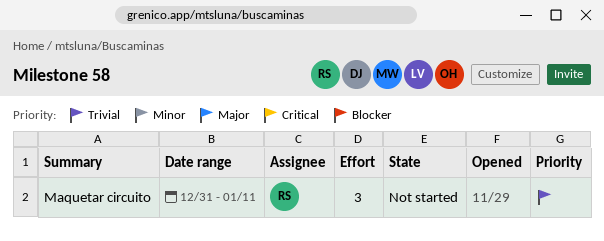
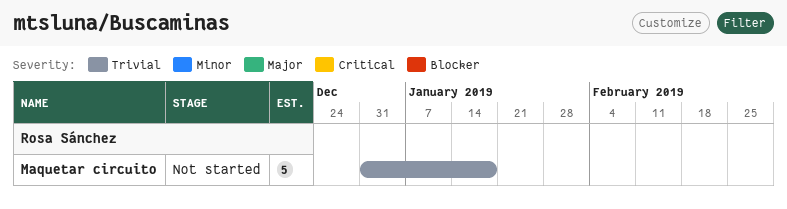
Maquetar circuito, estimate: 3 -> 5
Maquetar circuito, due: Jan 11 -> Jan 18

